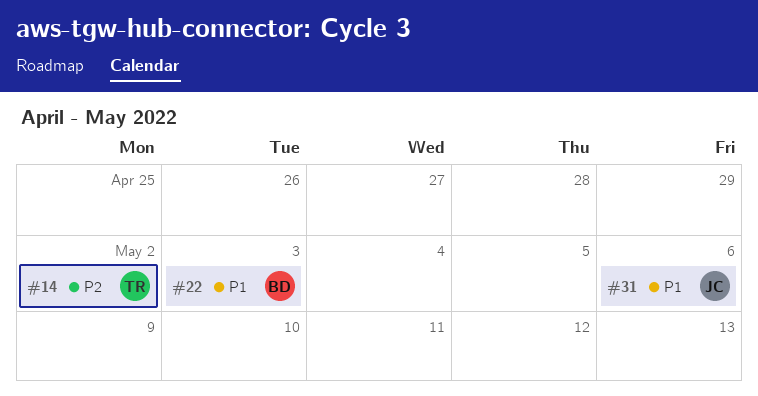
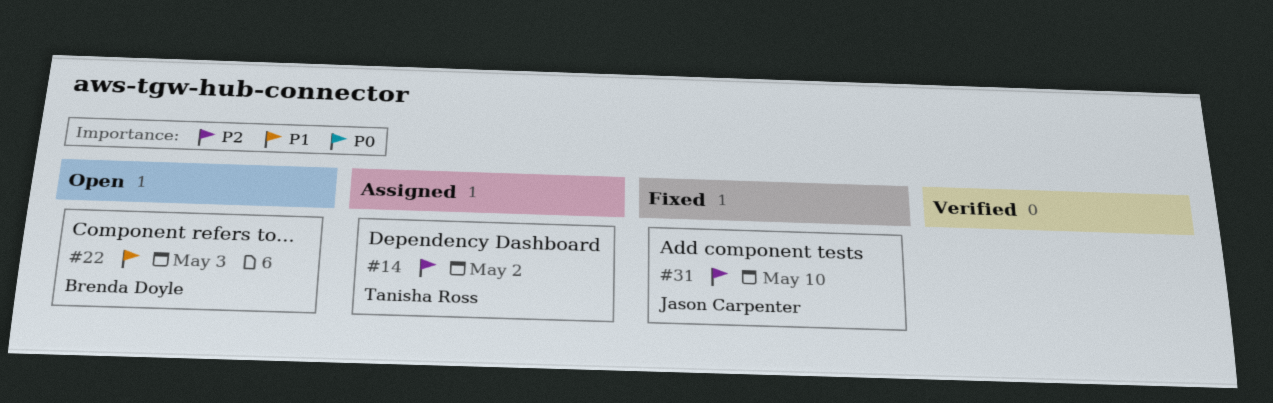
#31, priority: P1 -> P2
#31, due: May 6 -> May 10

